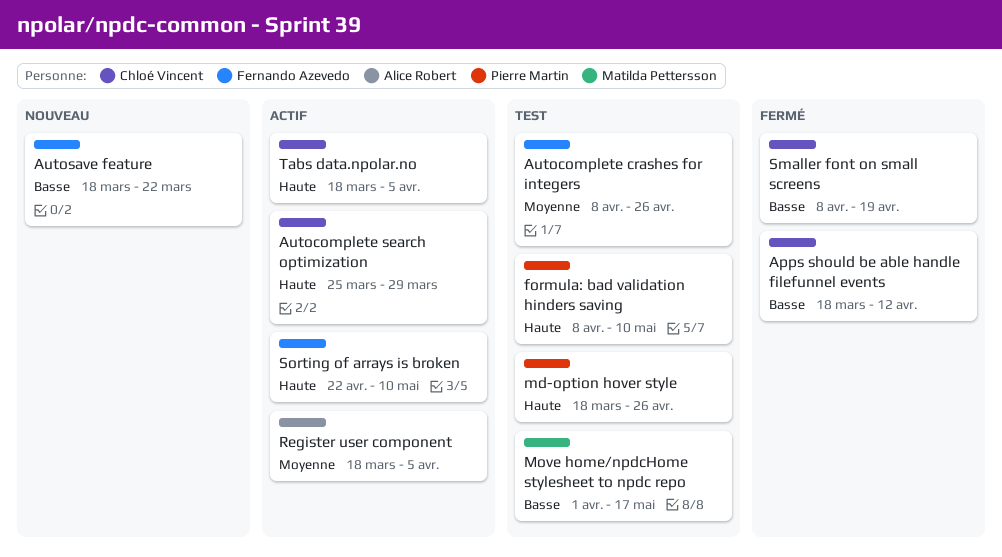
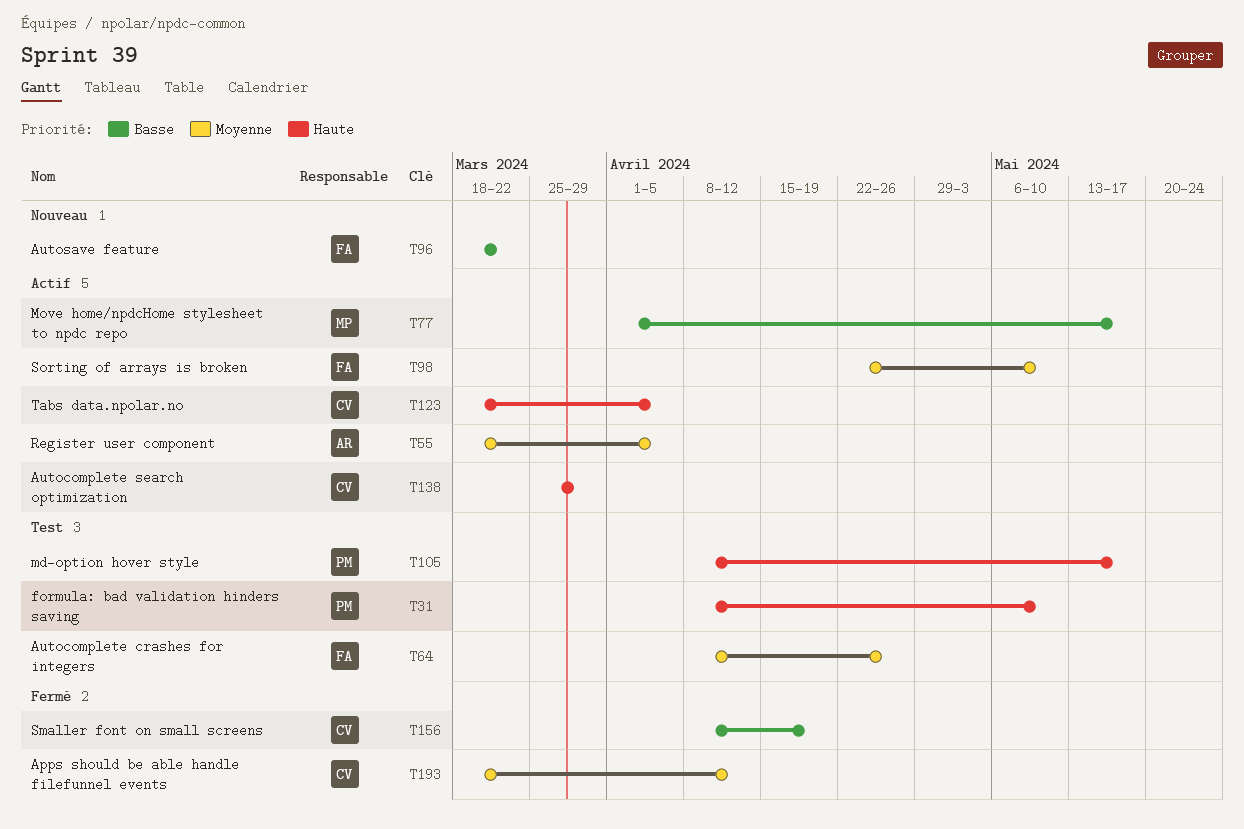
Apps should be able handle filefunnel events, priority: Basse -> Moyenne
md-option hover style, start: Mar 18 -> Apr 8
md-option hover style, due: Apr 26 -> May 17
Move home/npdcHome stylesheet to npdc repo, status: Test -> Actif
Sorting of arrays is broken, priority: Haute -> Moyenne

